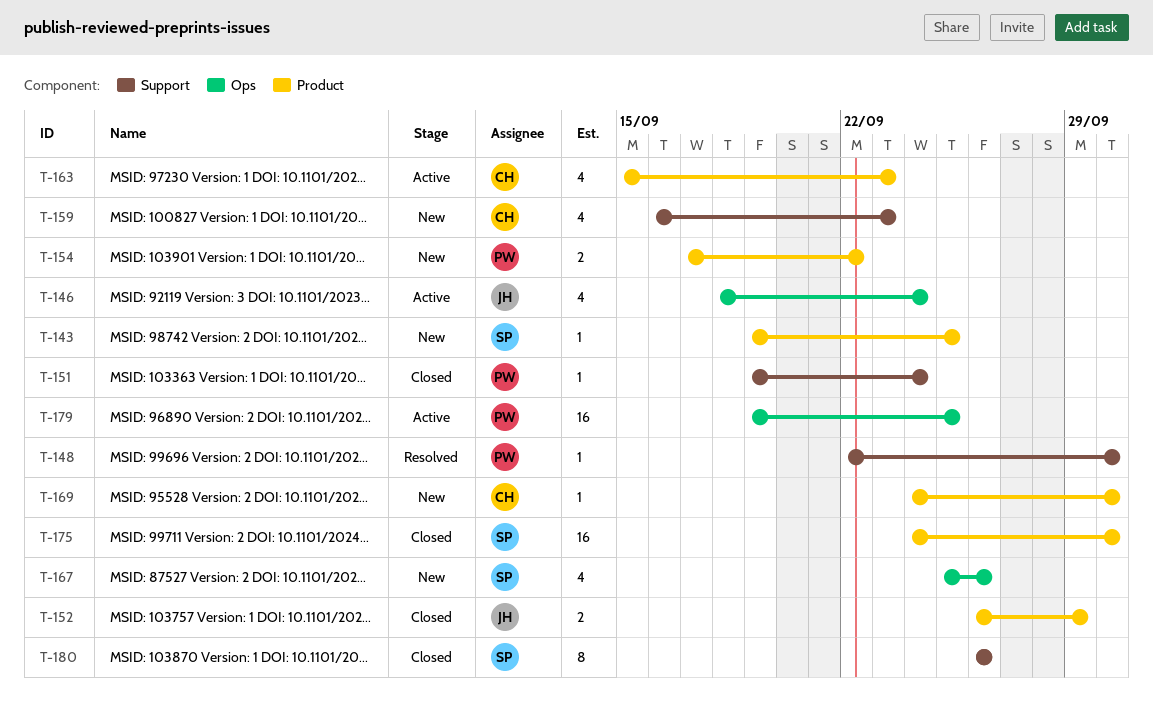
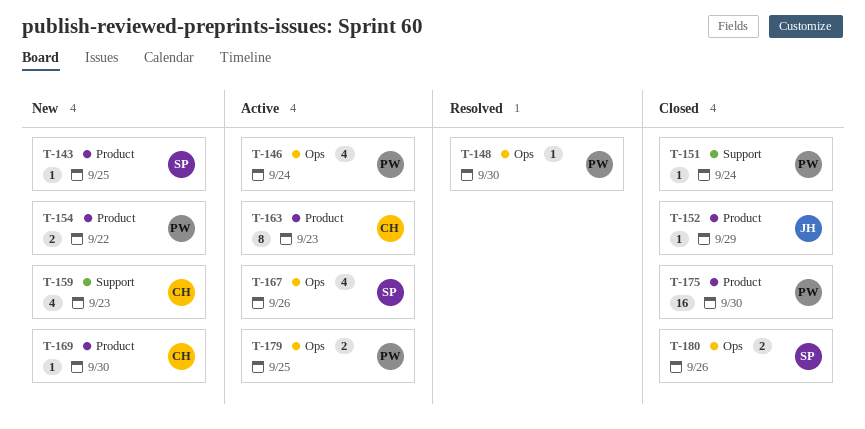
T-146, owner: JH -> PW
T-148, label: Support -> Ops
T-152, estimate: 2 -> 1
T-163, estimate: 4 -> 8
T-167, status: New -> Active
T-175, owner: SP -> PW
T-179, estimate: 16 -> 2
T-180, label: Support -> Ops
T-180, estimate: 8 -> 2

